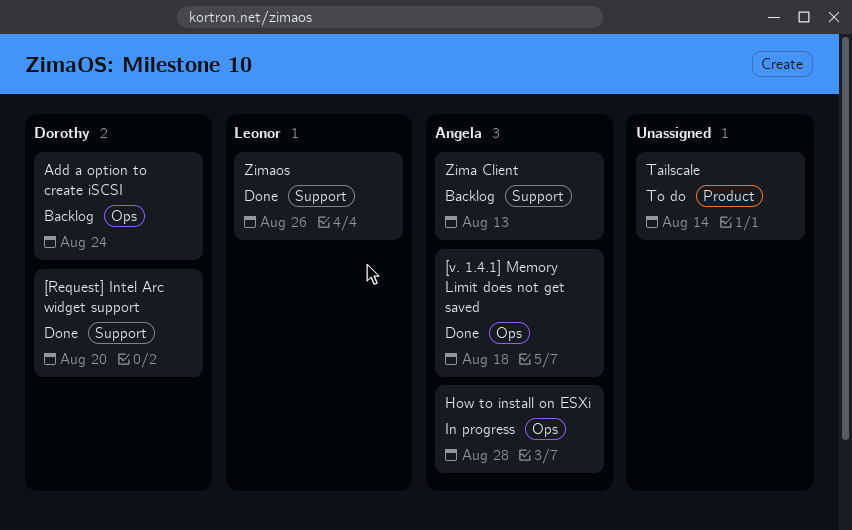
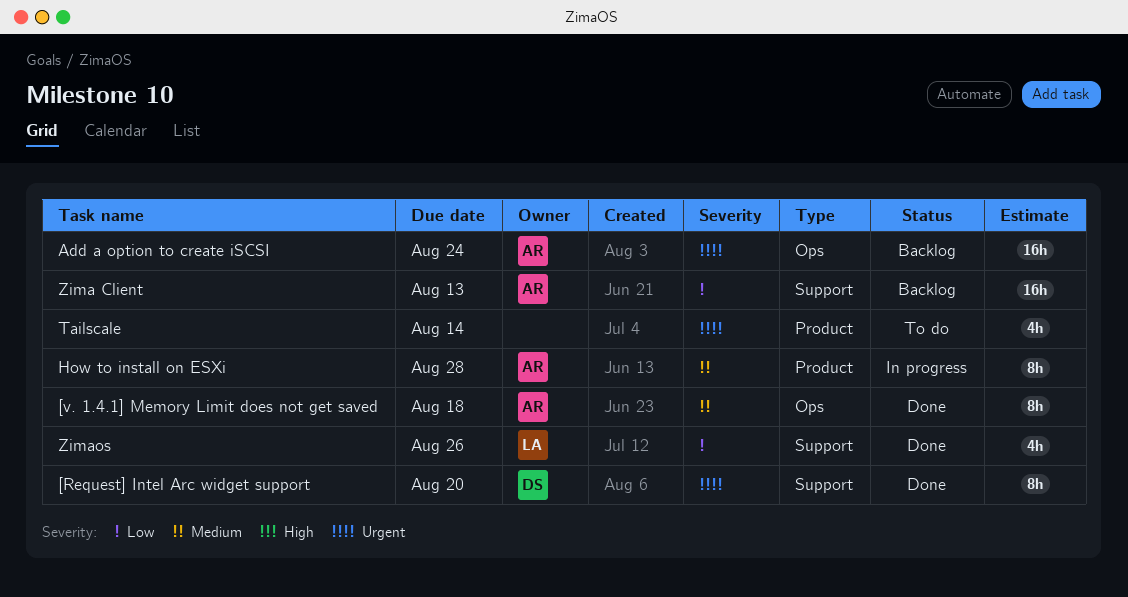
Add a option to create iSCSI, owner: Dorothy -> Angela
How to install on ESXi, label: Ops -> Product

